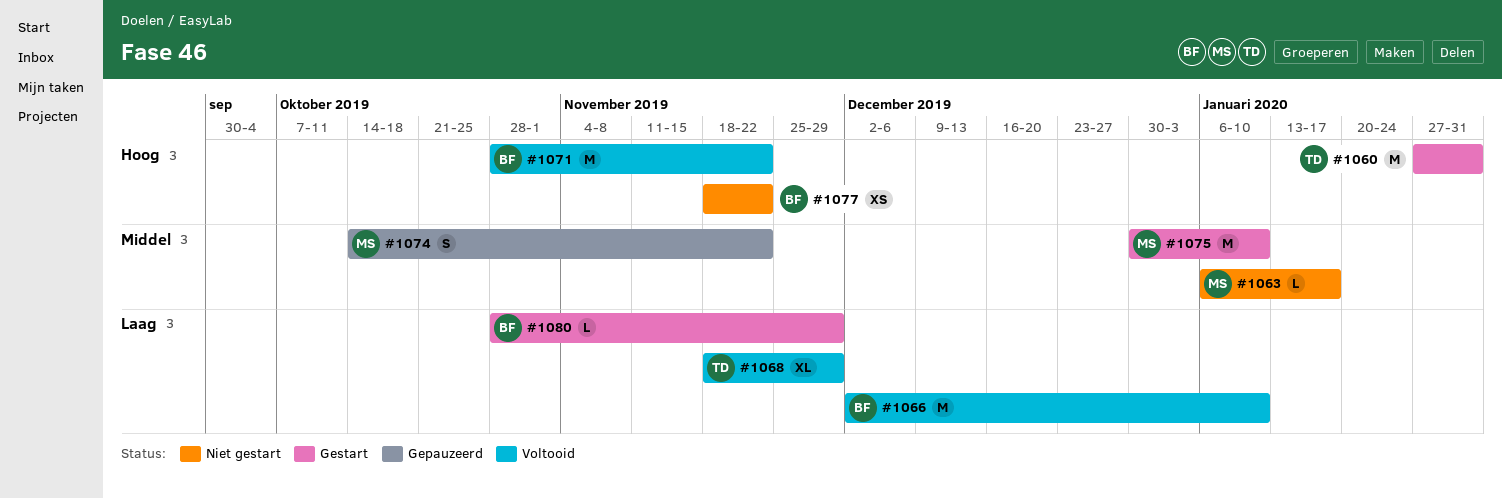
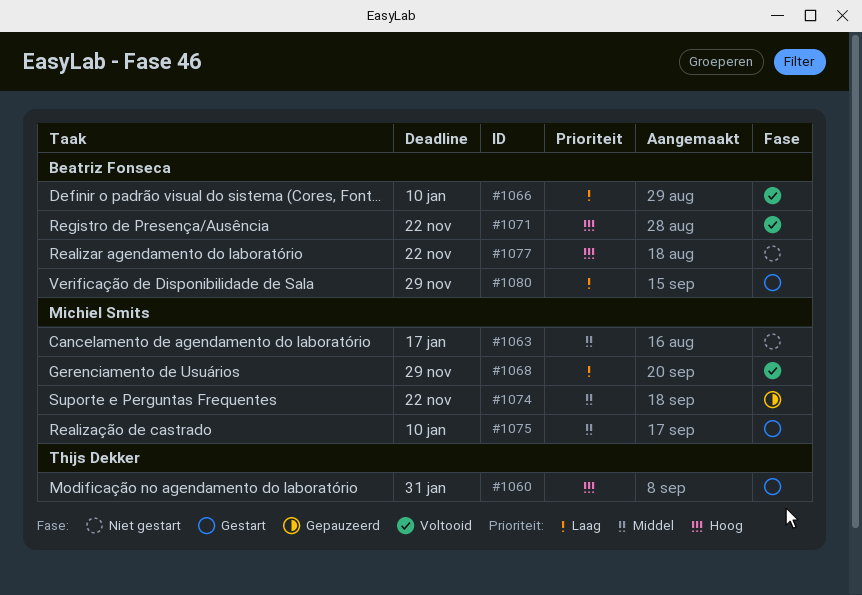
#1068, owner: Thijs Dekker -> Michiel Smits

